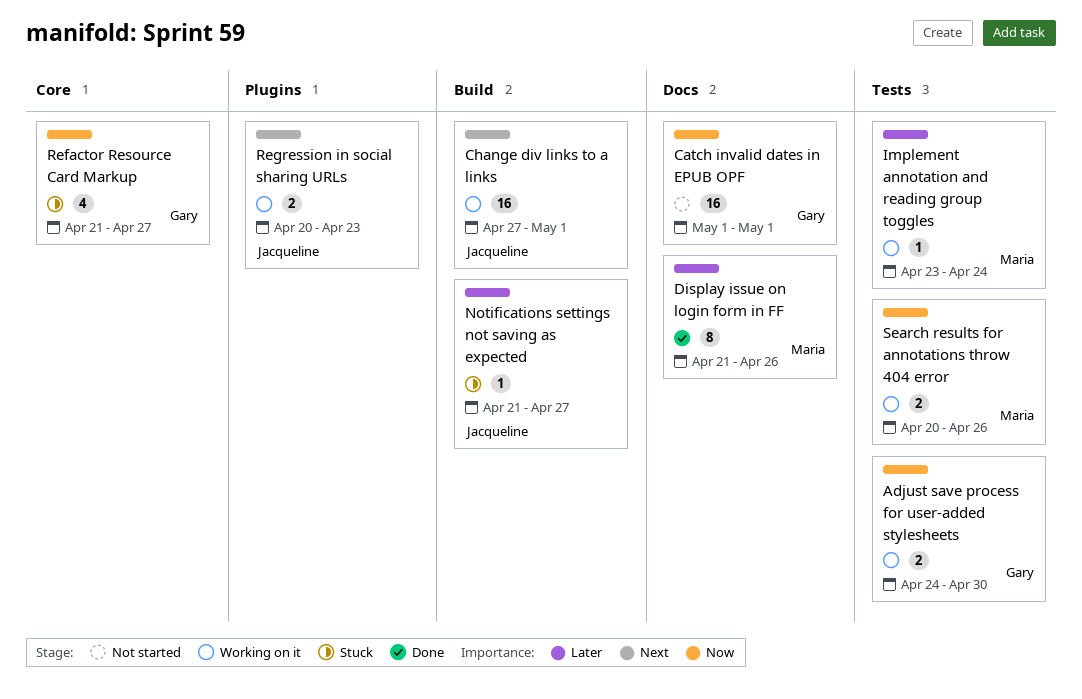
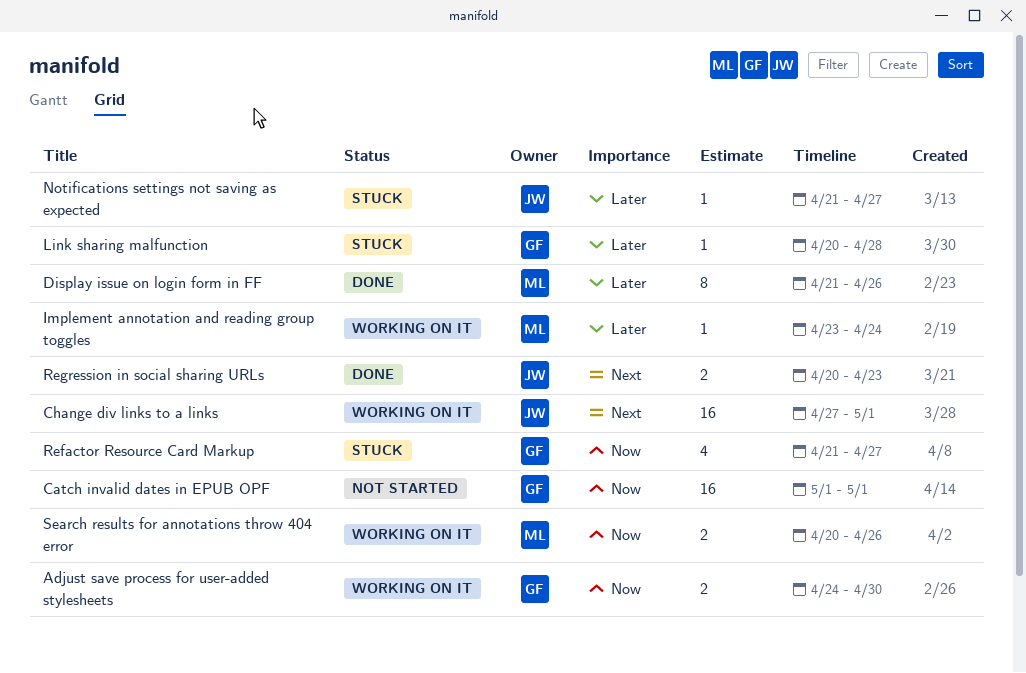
Link sharing malfunction: none -> present
Regression in social sharing URLs, status: Working on it -> Done

